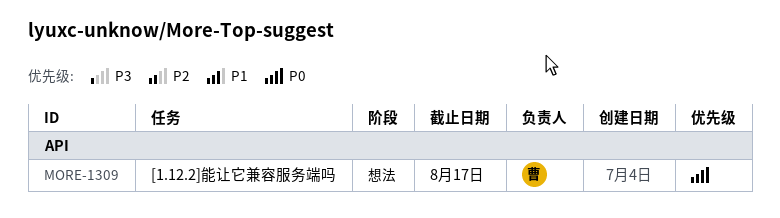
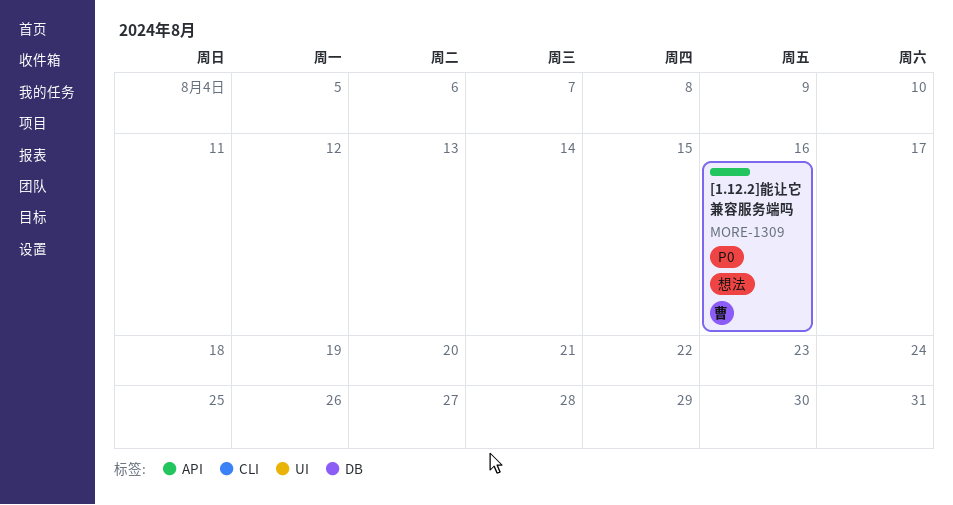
MORE-1309, due: Aug 17 -> Aug 16

